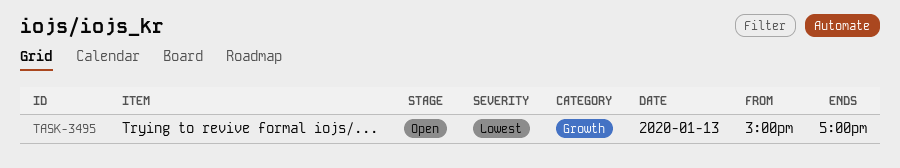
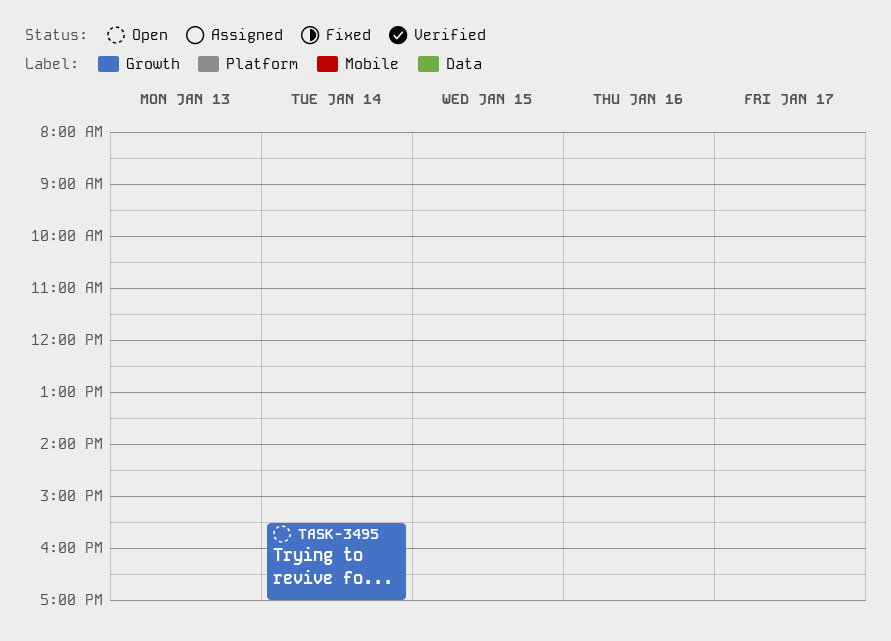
TASK-3495, day: Jan 13 -> Jan 14
TASK-3495, begins: 15:00 -> 15:30

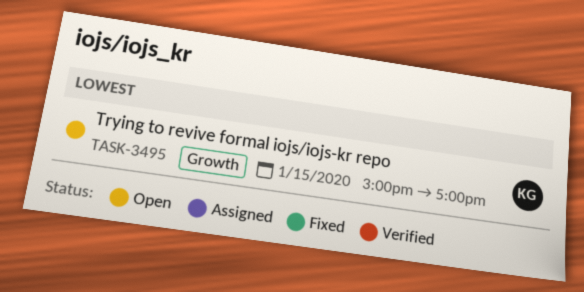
TASK-3495, day: Jan 14 -> Jan 15
TASK-3495, begins: 15:30 -> 15:00

